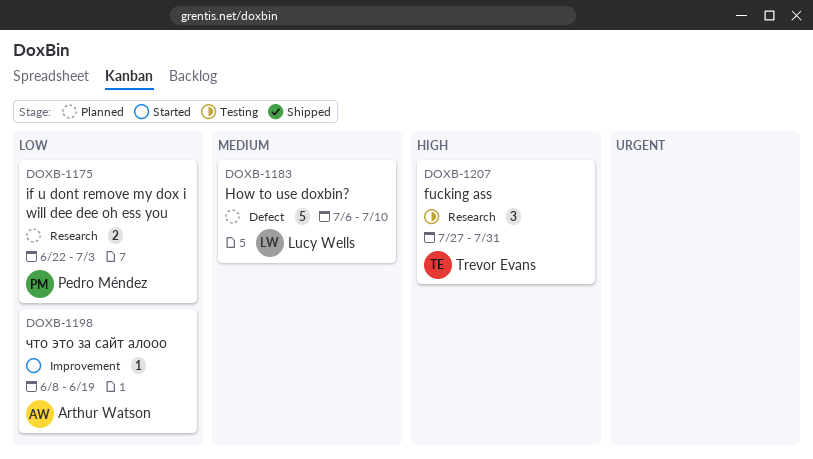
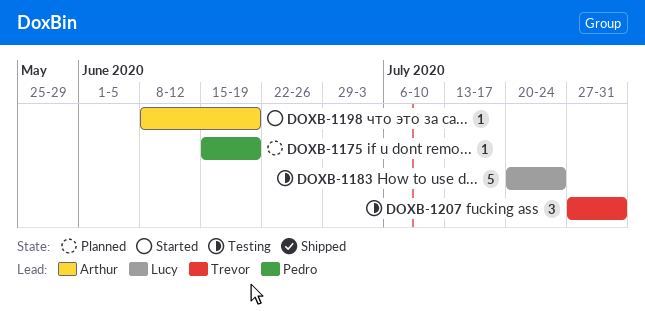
DOXB-1175, estimate: 2 -> 1
DOXB-1175, start: Jun 22 -> Jun 15
DOXB-1175, due: Jul 3 -> Jun 19
DOXB-1183, status: Planned -> Testing
DOXB-1183, start: Jul 6 -> Jul 20
DOXB-1183, due: Jul 10 -> Jul 24

